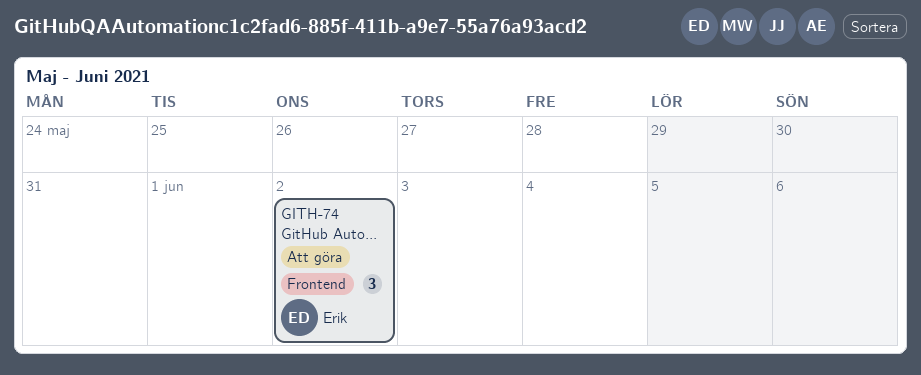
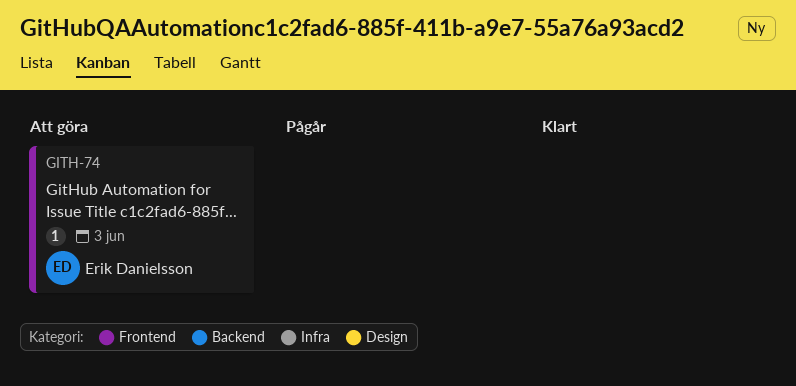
GITH-74, estimate: 3 -> 1
GITH-74, due: Jun 2 -> Jun 3

